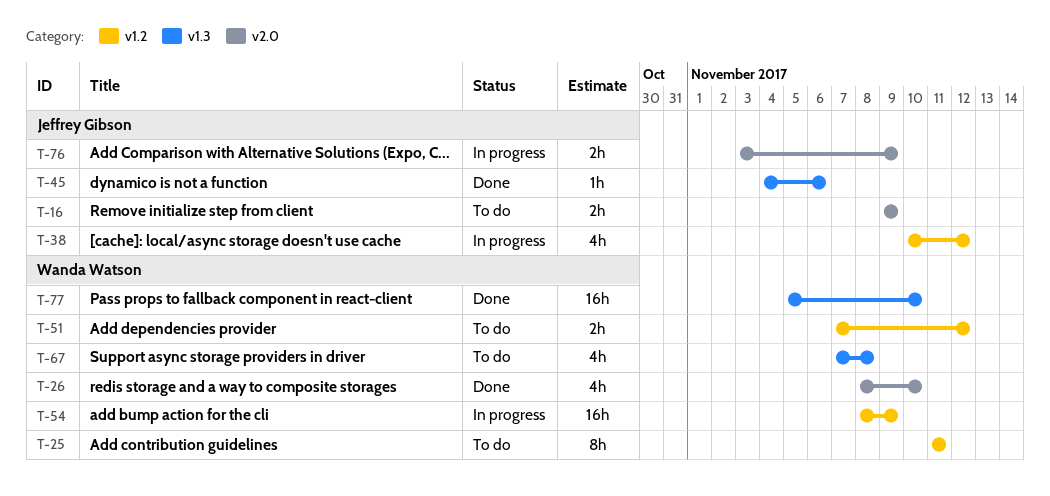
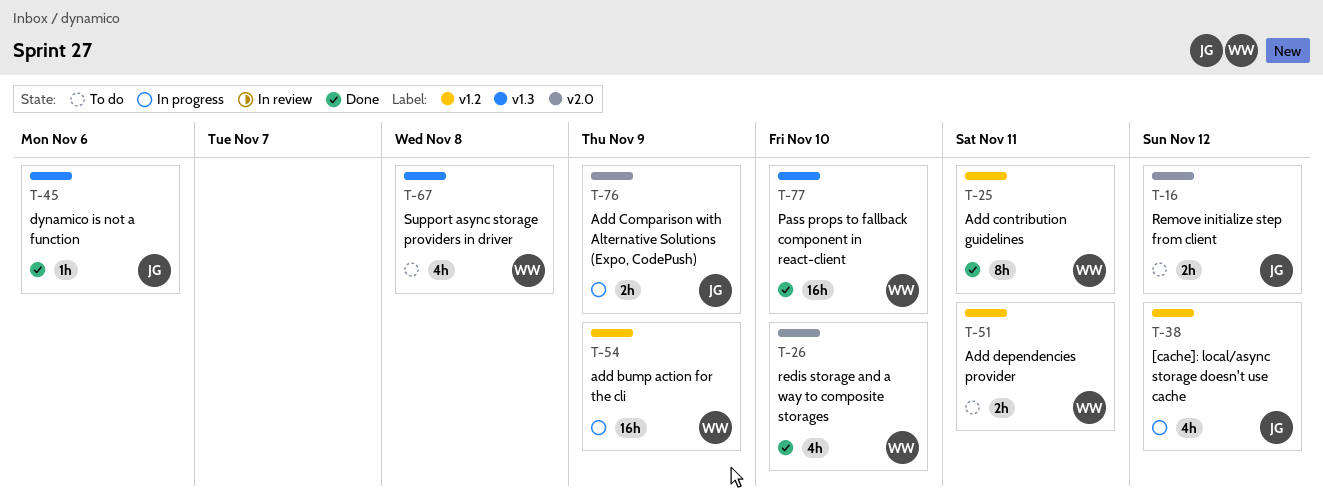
T-16, due: Nov 9 -> Nov 12
T-25, status: To do -> Done
T-51, due: Nov 12 -> Nov 11

